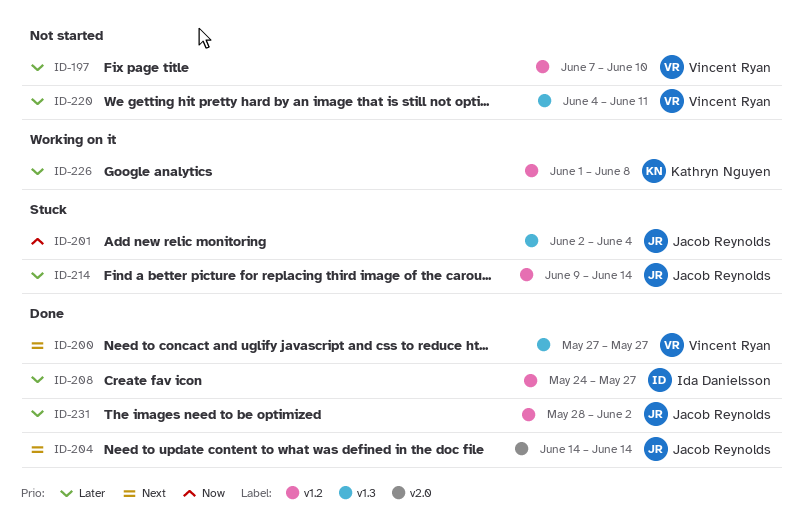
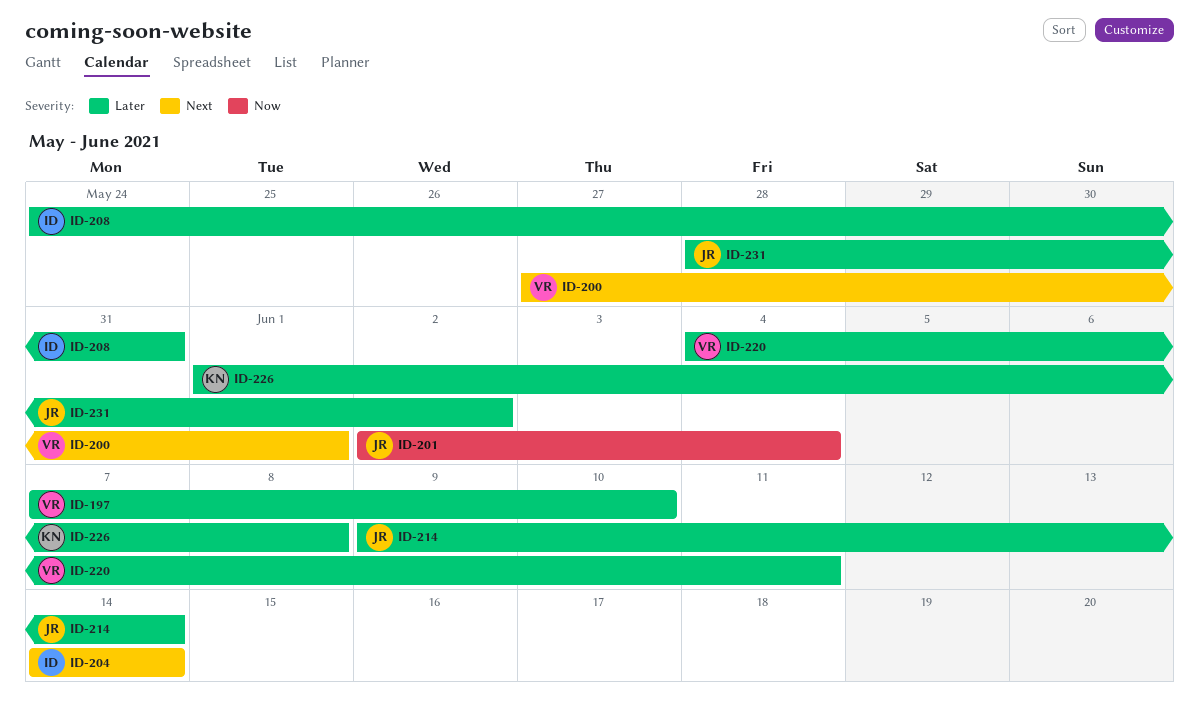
ID-200, due: May 27 -> Jun 1
ID-204, owner: Jacob Reynolds -> Ida Danielsson
ID-208, due: May 27 -> May 31

